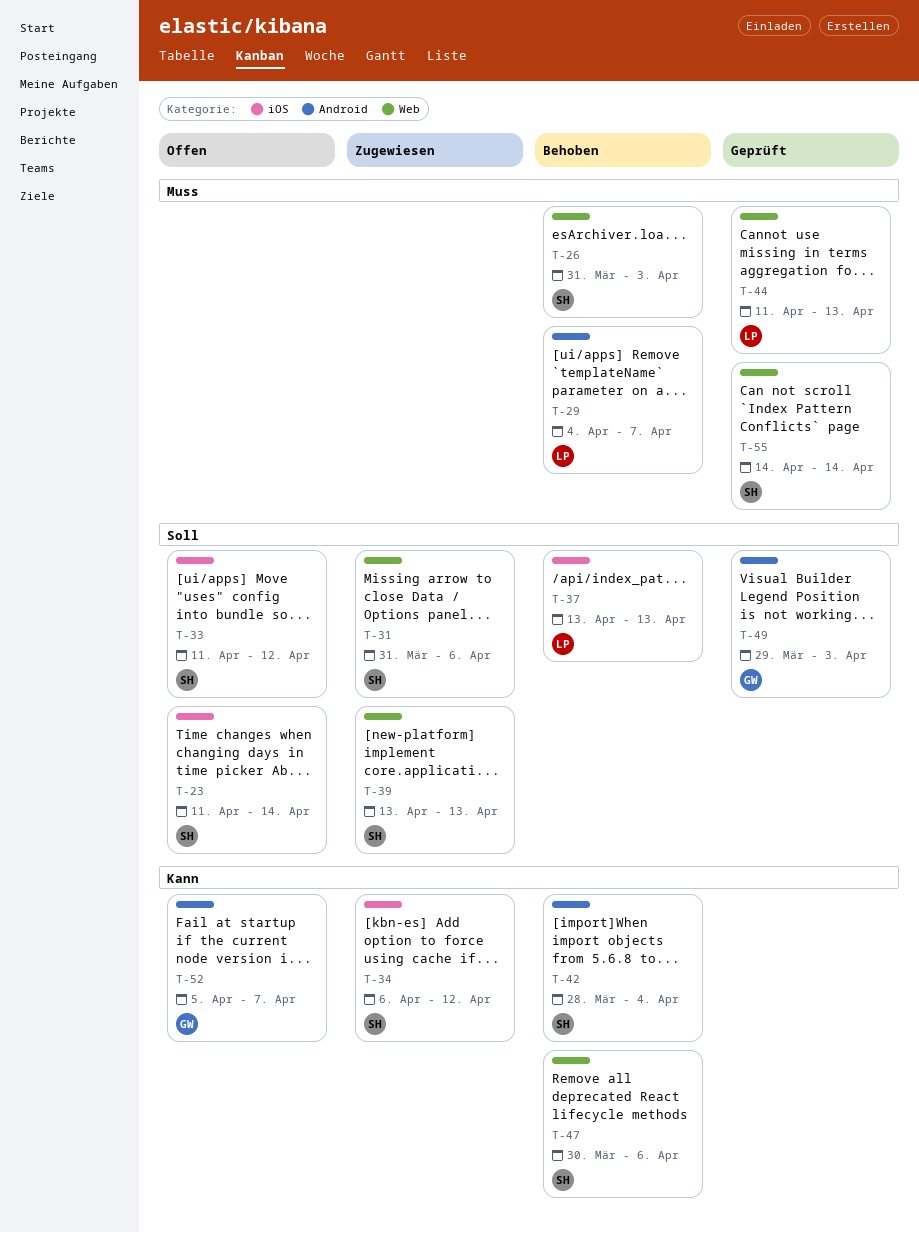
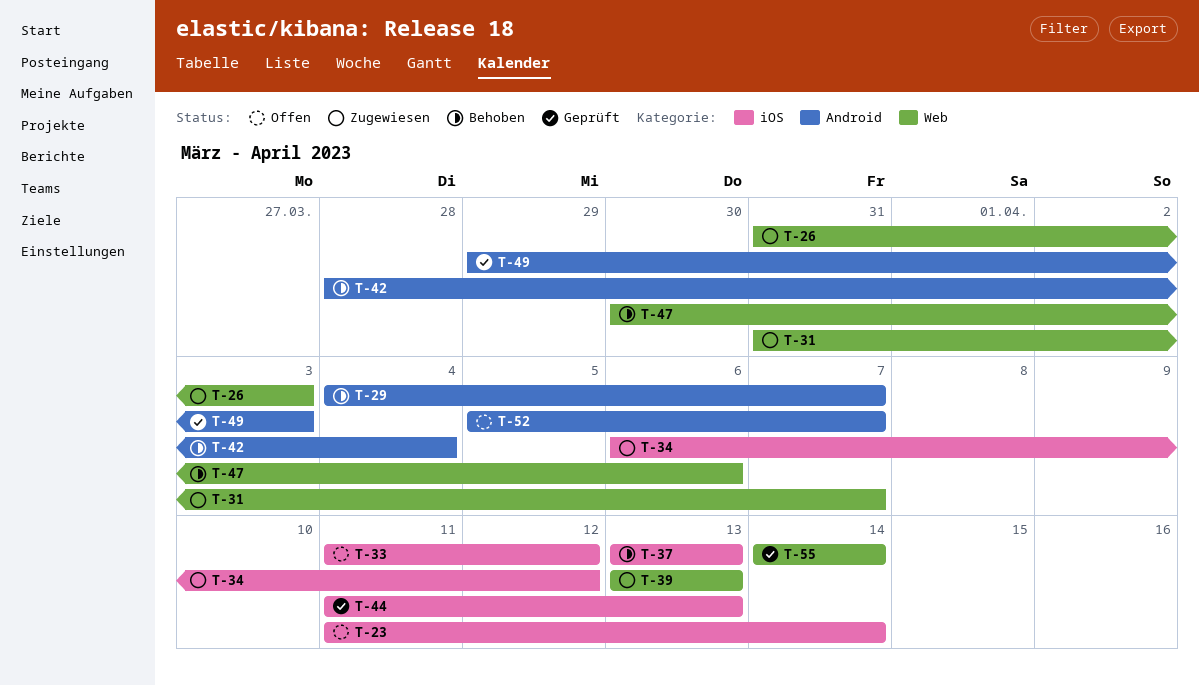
T-26, status: Behoben -> Zugewiesen
T-31, due: Apr 6 -> Apr 7
T-44, label: Web -> iOS

